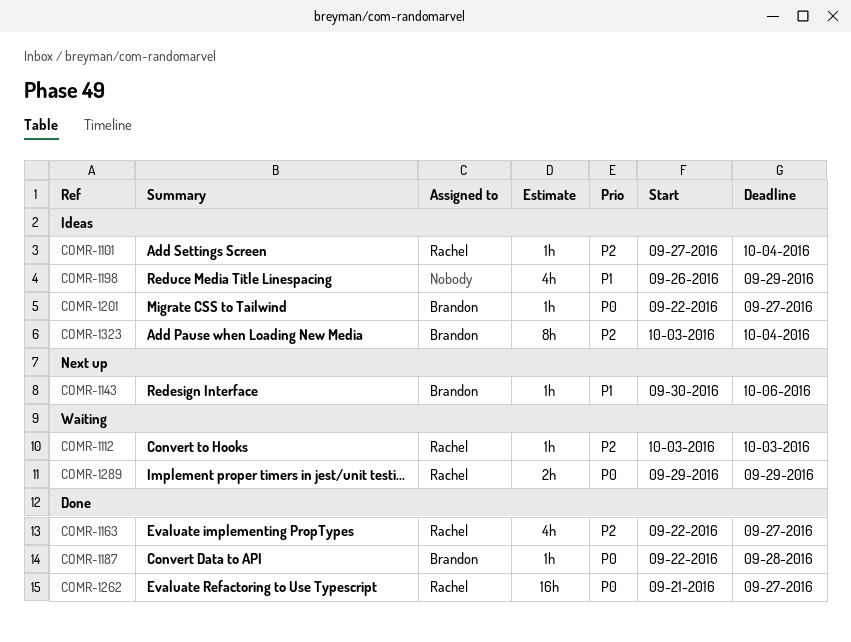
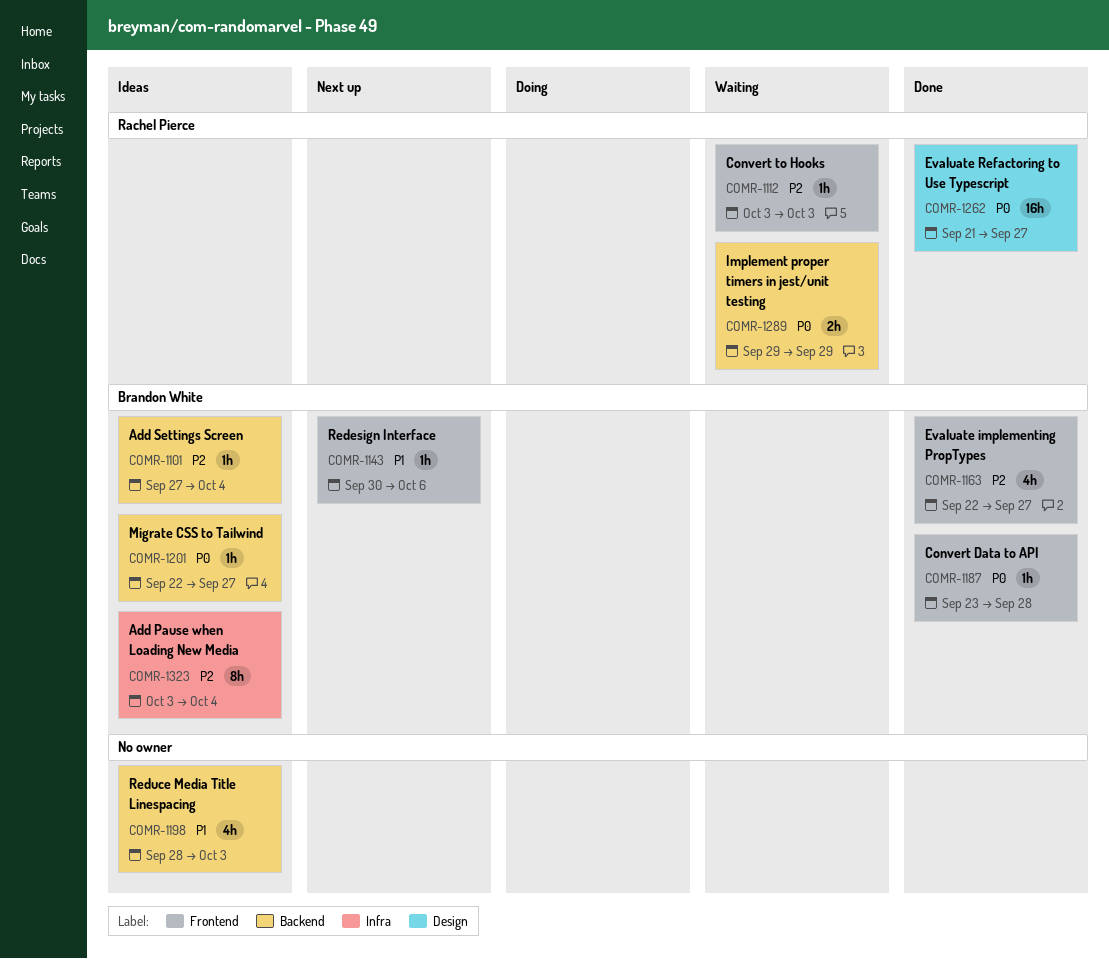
COMR-1101, owner: Rachel Pierce -> Brandon White
COMR-1163, owner: Rachel Pierce -> Brandon White
COMR-1187, start: Sep 22 -> Sep 23
COMR-1198, start: Sep 26 -> Sep 28
COMR-1198, due: Sep 29 -> Oct 3

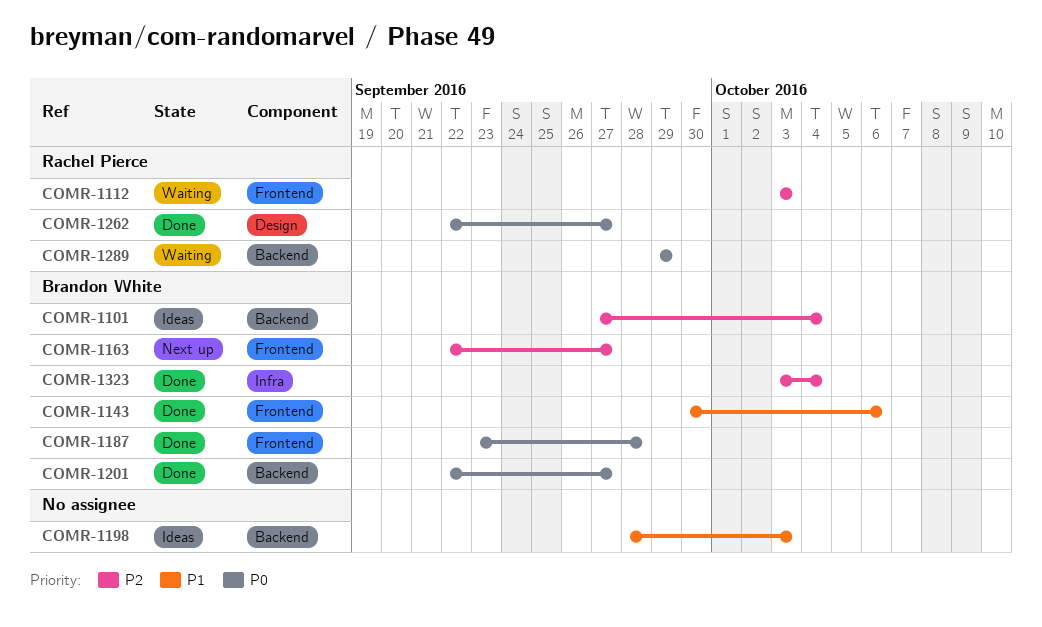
COMR-1143, status: Next up -> Done
COMR-1163, status: Done -> Next up
COMR-1201, status: Ideas -> Done
COMR-1262, start: Sep 21 -> Sep 22
COMR-1323, status: Ideas -> Done

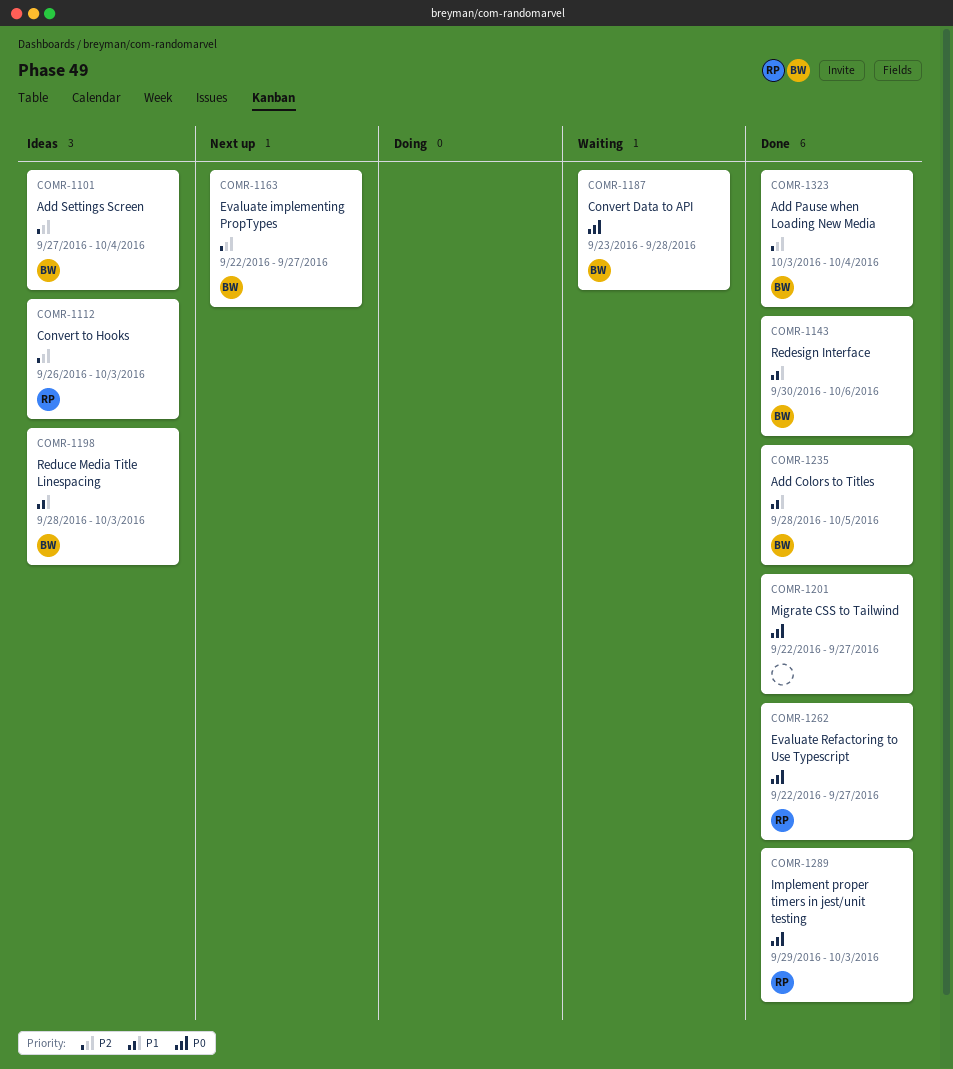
COMR-1112, status: Waiting -> Ideas
COMR-1112, start: Oct 3 -> Sep 26
COMR-1187, status: Done -> Waiting
COMR-1198, owner: none -> Brandon White
COMR-1201, owner: Brandon White -> none
COMR-1235: none -> present
COMR-1289, status: Waiting -> Done
COMR-1289, due: Sep 29 -> Oct 3

